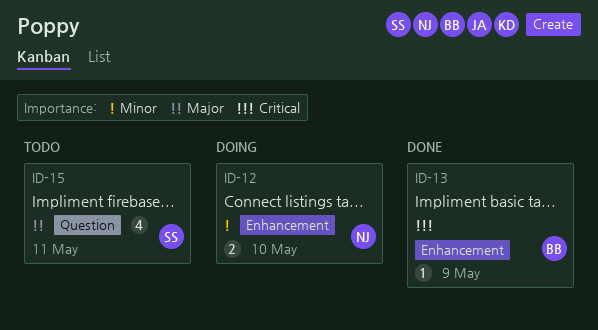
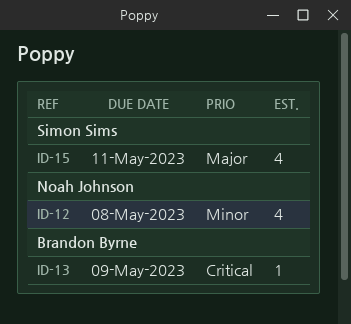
ID-12, estimate: 2 -> 4
ID-12, due: May 10 -> May 8

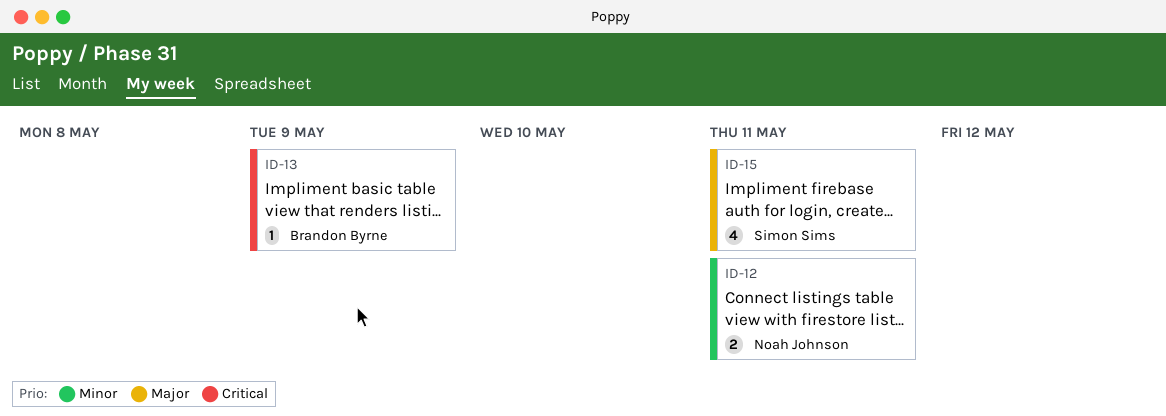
ID-12, estimate: 4 -> 2
ID-12, due: May 8 -> May 11

